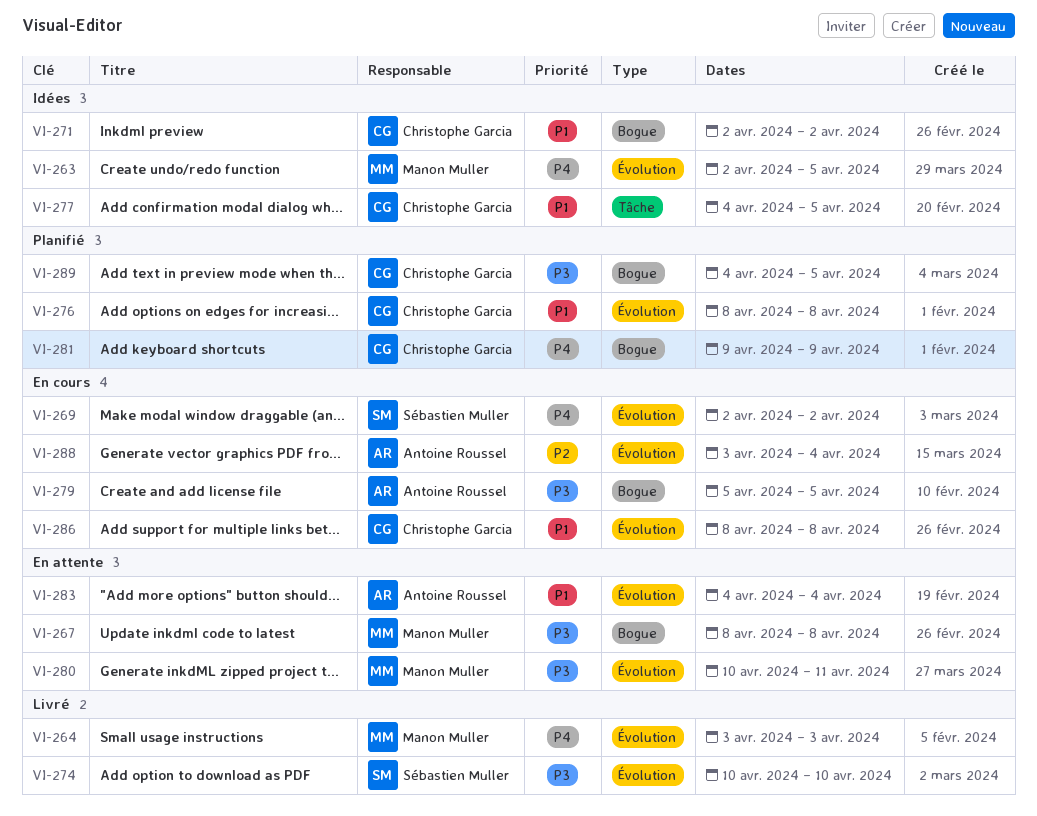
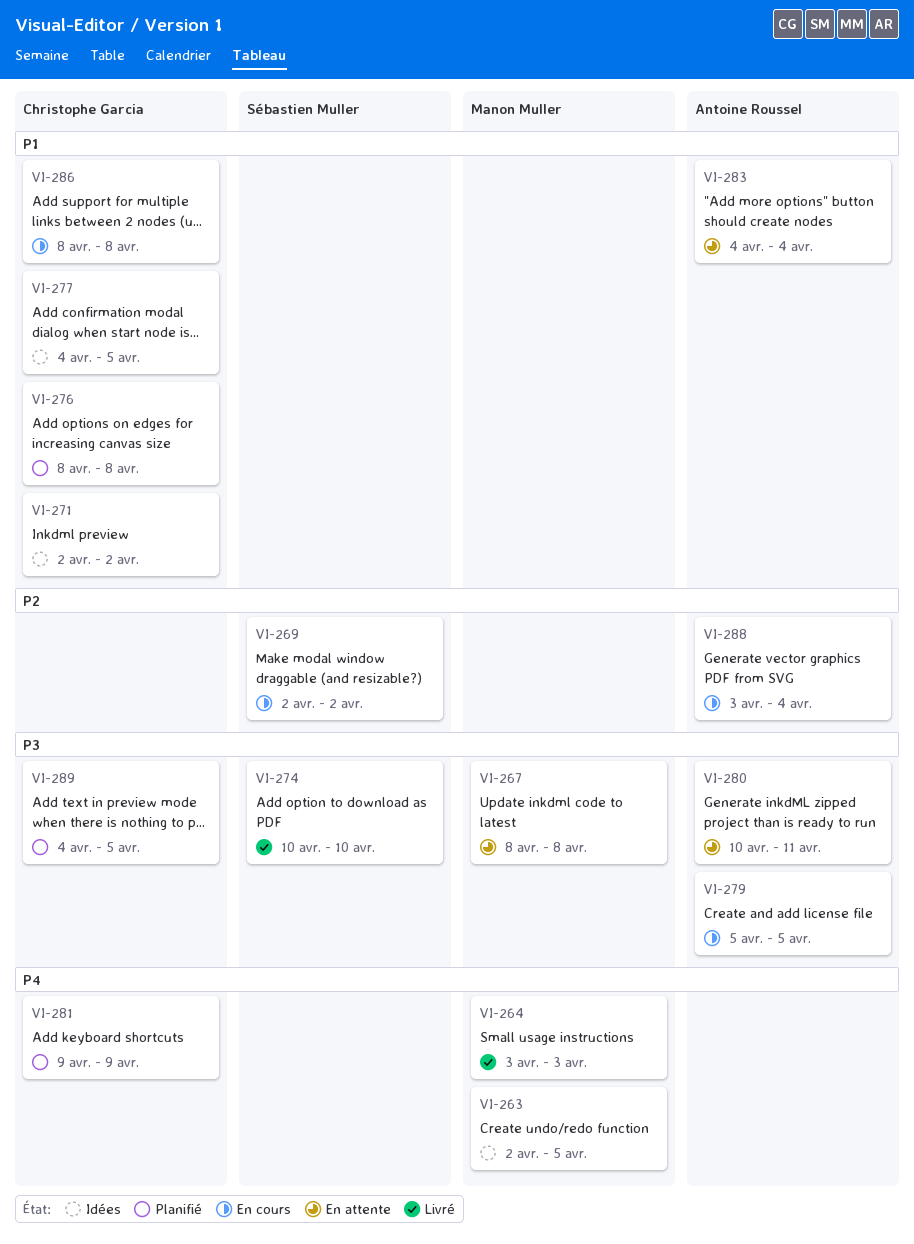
VI-269, priority: P4 -> P2
VI-280, owner: Manon Muller -> Antoine Roussel

